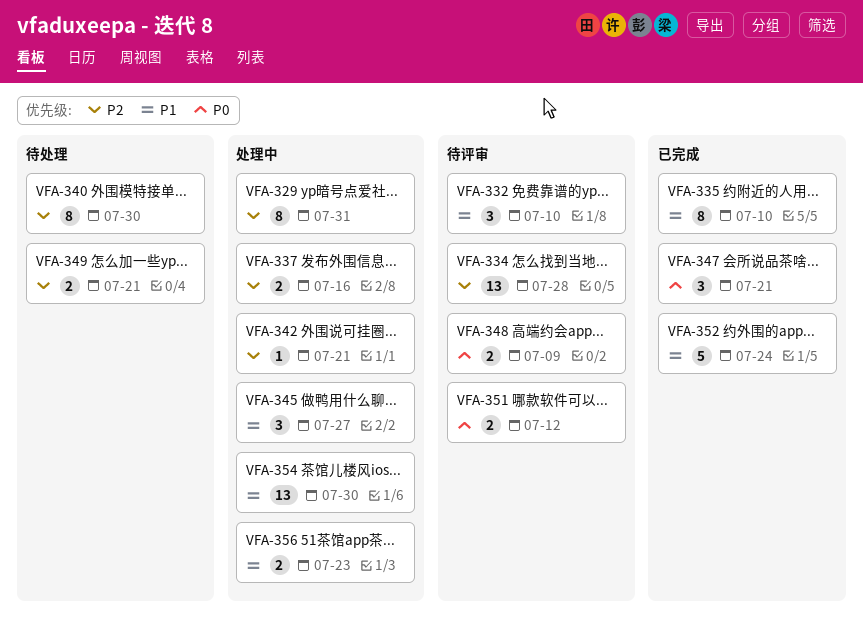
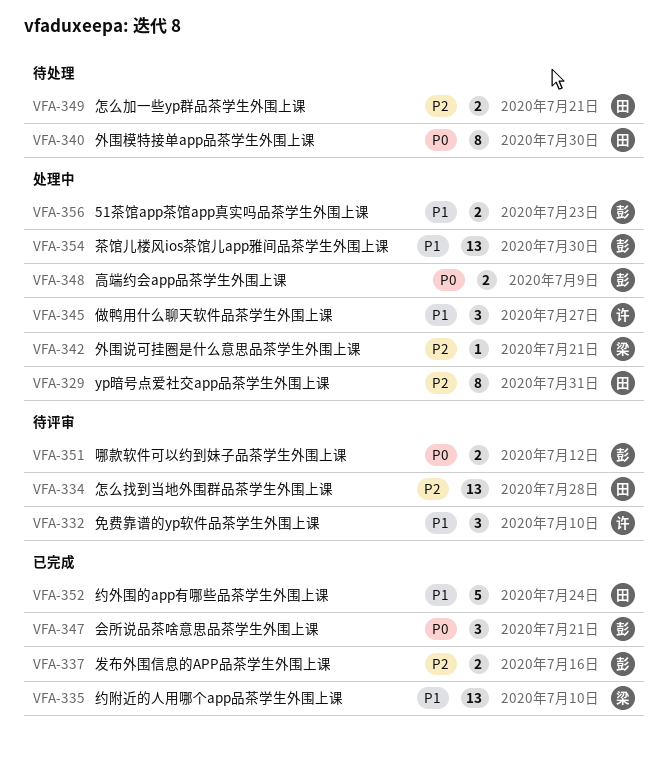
VFA-335, estimate: 8 -> 13
VFA-337, status: 处理中 -> 已完成
VFA-340, priority: P2 -> P0
VFA-348, status: 待评审 -> 处理中

